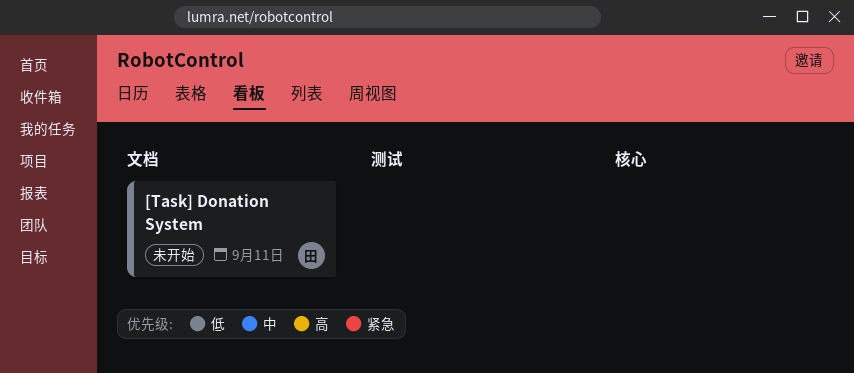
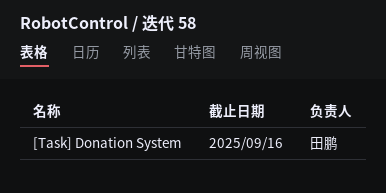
[Task] Donation System, due: Sep 11 -> Sep 16

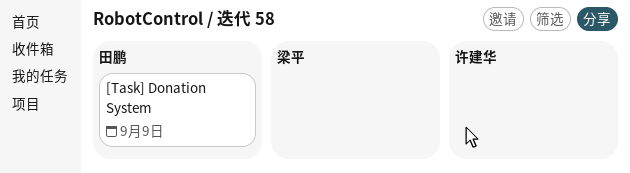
[Task] Donation System, due: Sep 16 -> Sep 9

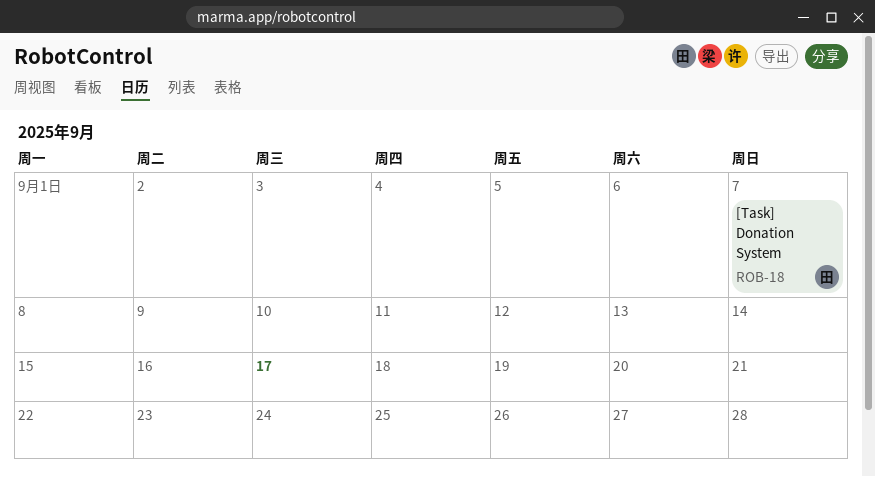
[Task] Donation System, due: Sep 9 -> Sep 7

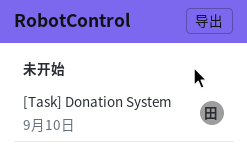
[Task] Donation System, due: Sep 7 -> Sep 10

